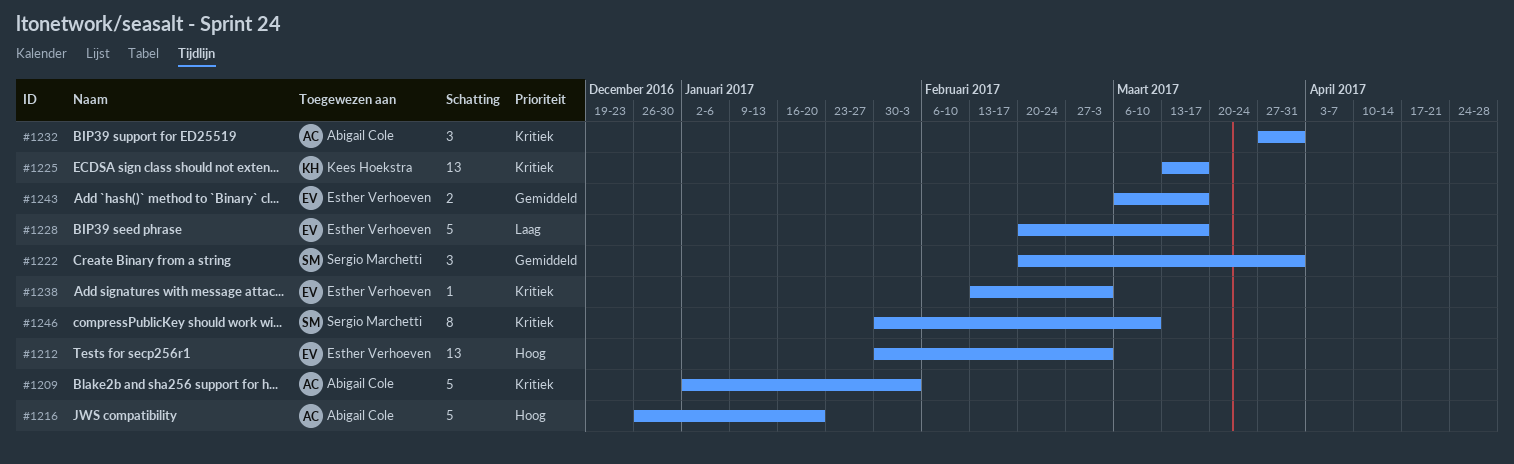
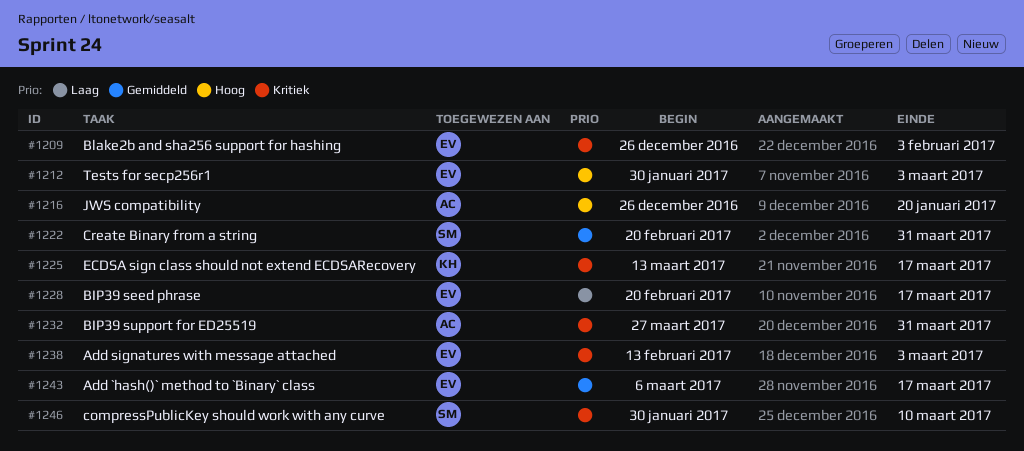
#1209, owner: Abigail Cole -> Esther Verhoeven
#1209, start: Jan 2 -> Dec 26

